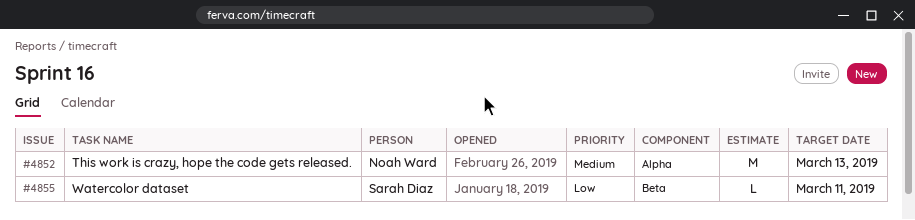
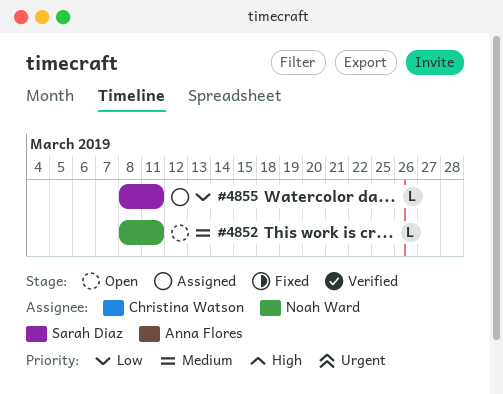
#4852, estimate: M -> L
#4852, due: Mar 13 -> Mar 11

